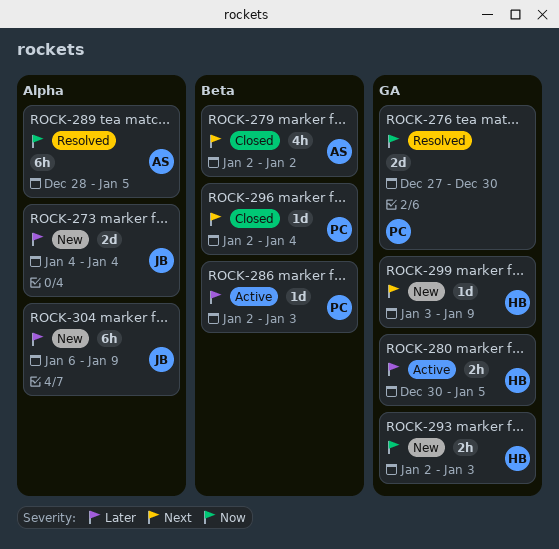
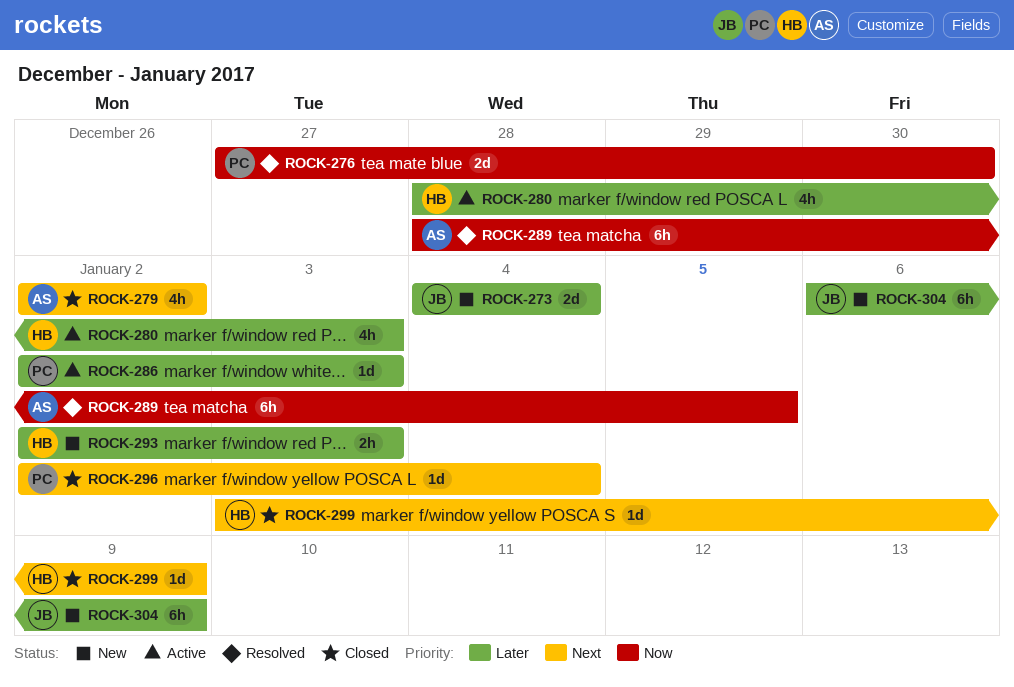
ROCK-280, estimate: 2h -> 4h
ROCK-280, start: Dec 30 -> Dec 28
ROCK-280, due: Jan 5 -> Jan 3
ROCK-293, priority: Now -> Later
ROCK-299, status: New -> Closed

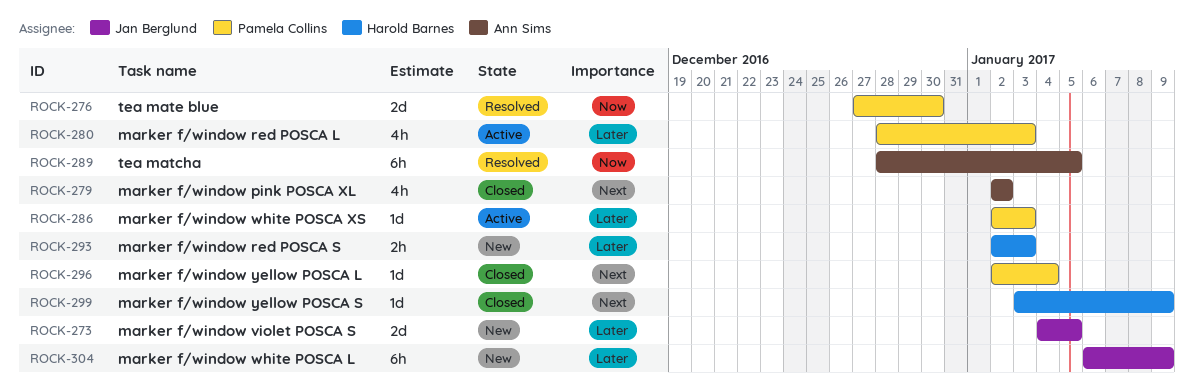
ROCK-273, due: Jan 4 -> Jan 5
ROCK-280, owner: Harold Barnes -> Pamela Collins

